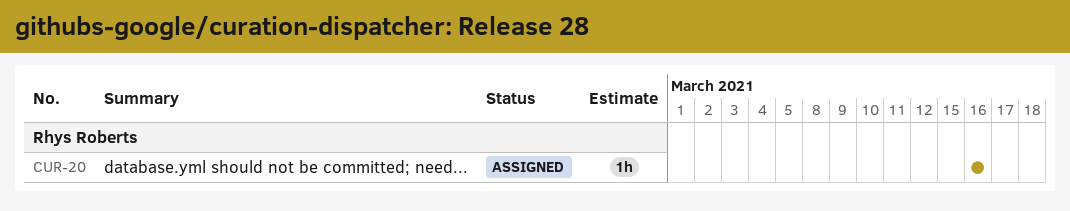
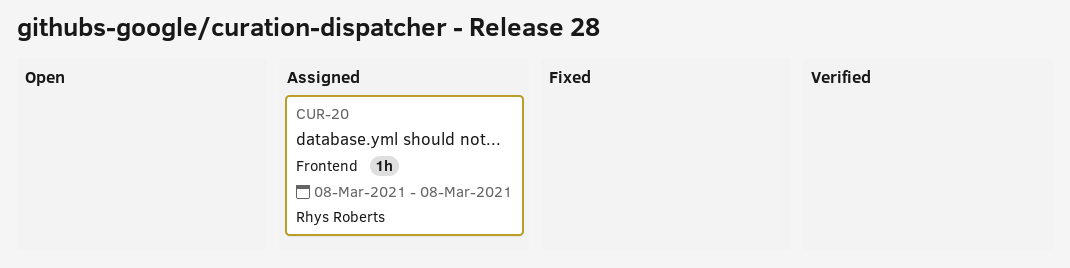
CUR-20, start: Mar 16 -> Mar 8
CUR-20, due: Mar 16 -> Mar 8

